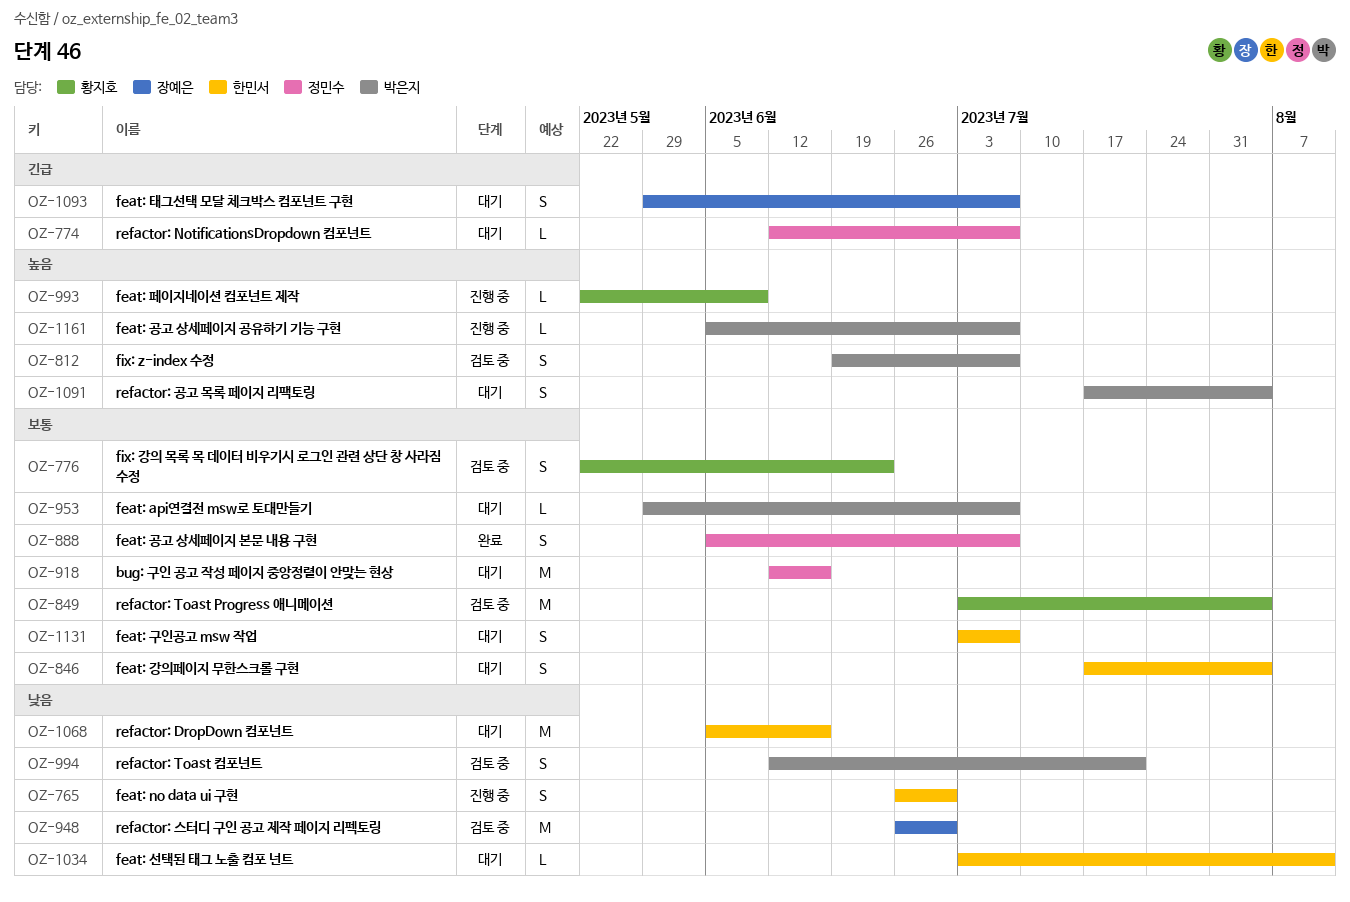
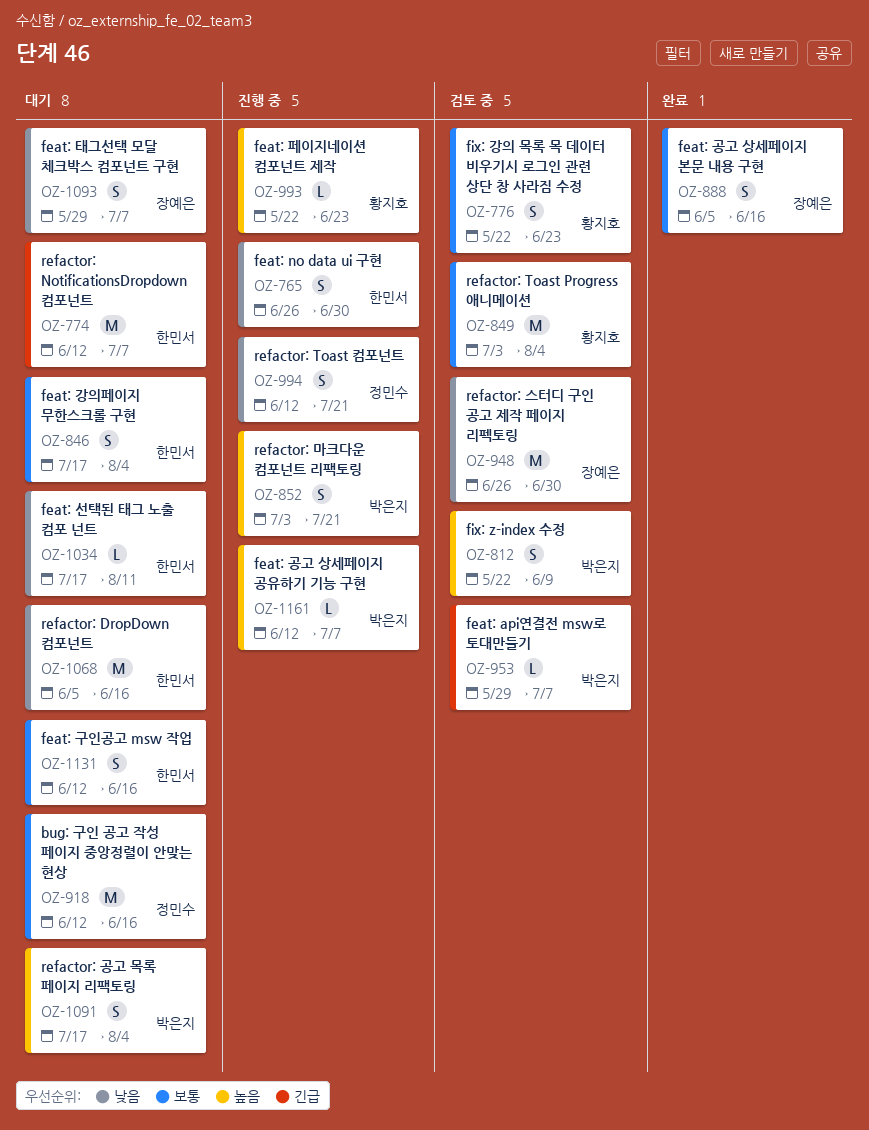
OZ-774, owner: 정민수 -> 한민서
OZ-774, estimate: L -> M
OZ-812, start: Jun 19 -> May 22
OZ-812, due: Jul 7 -> Jun 9
OZ-852: none -> present
OZ-888, owner: 정민수 -> 장예은
OZ-888, due: Jul 7 -> Jun 16
OZ-953, status: 대기 -> 검토 중
OZ-953, priority: 보통 -> 긴급
OZ-993, due: Jun 9 -> Jun 23
OZ-994, status: 검토 중 -> 진행 중
OZ-994, owner: 박은지 -> 정민수
OZ-1034, start: Jul 3 -> Jul 17
OZ-1093, priority: 긴급 -> 낮음
OZ-1131, start: Jul 3 -> Jun 12
OZ-1131, due: Jul 7 -> Jun 16
OZ-1161, start: Jun 5 -> Jun 12

